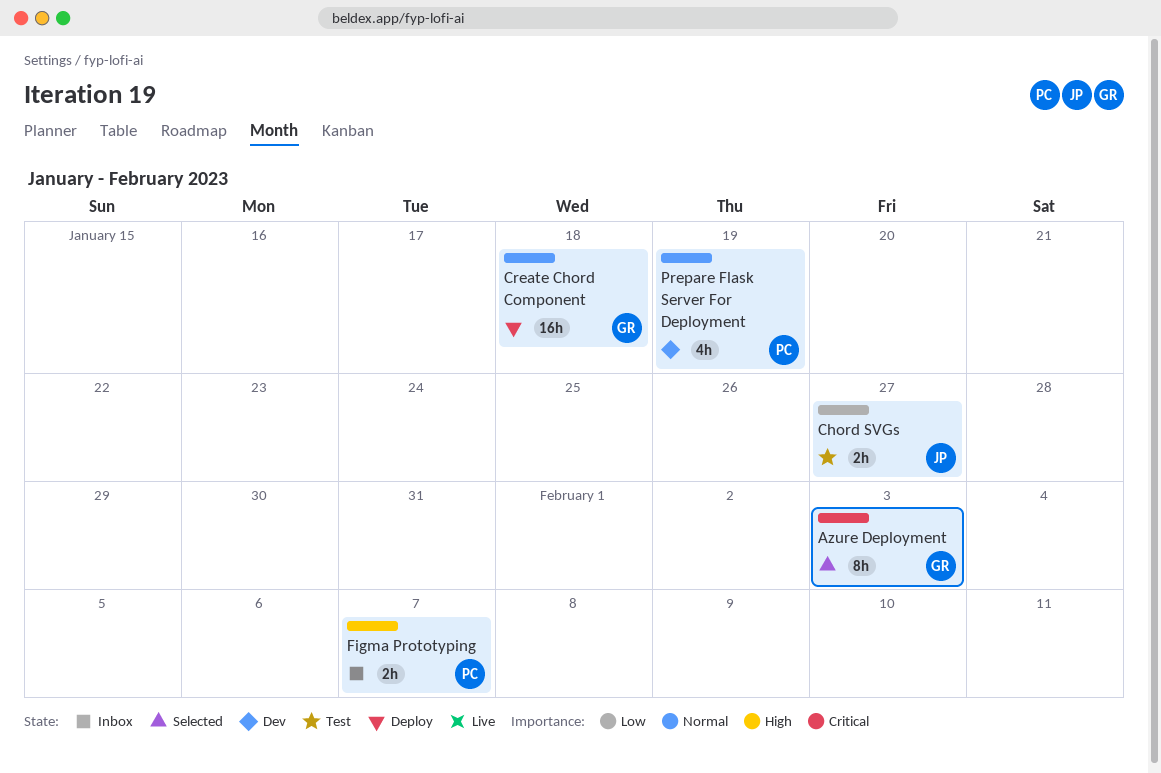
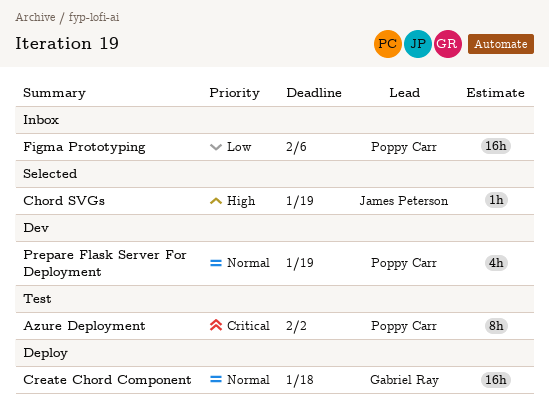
Azure Deployment, status: Selected -> Test
Azure Deployment, owner: Gabriel Ray -> Poppy Carr
Azure Deployment, due: Feb 3 -> Feb 2
Chord SVGs, status: Test -> Selected
Chord SVGs, priority: Low -> High
Chord SVGs, estimate: 2h -> 1h
Chord SVGs, due: Jan 27 -> Jan 19
Figma Prototyping, priority: High -> Low
Figma Prototyping, estimate: 2h -> 16h
Figma Prototyping, due: Feb 7 -> Feb 6

